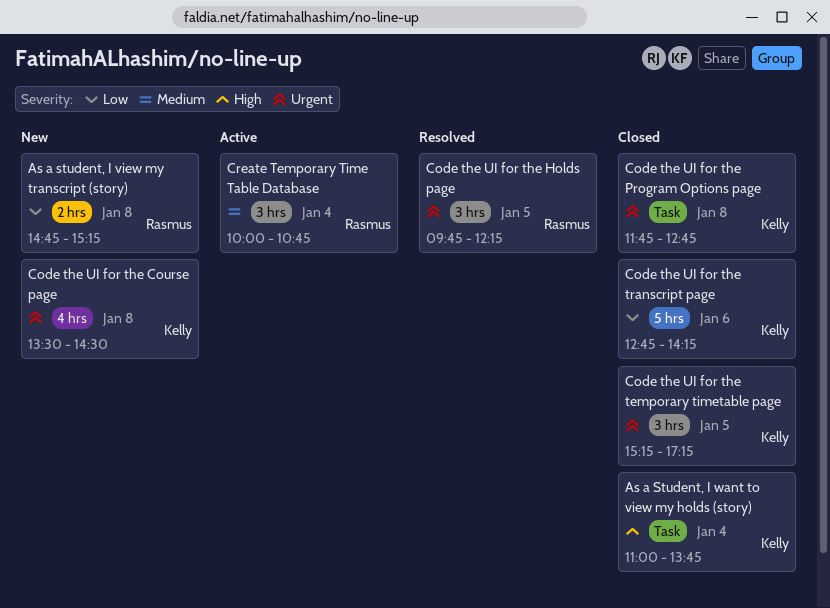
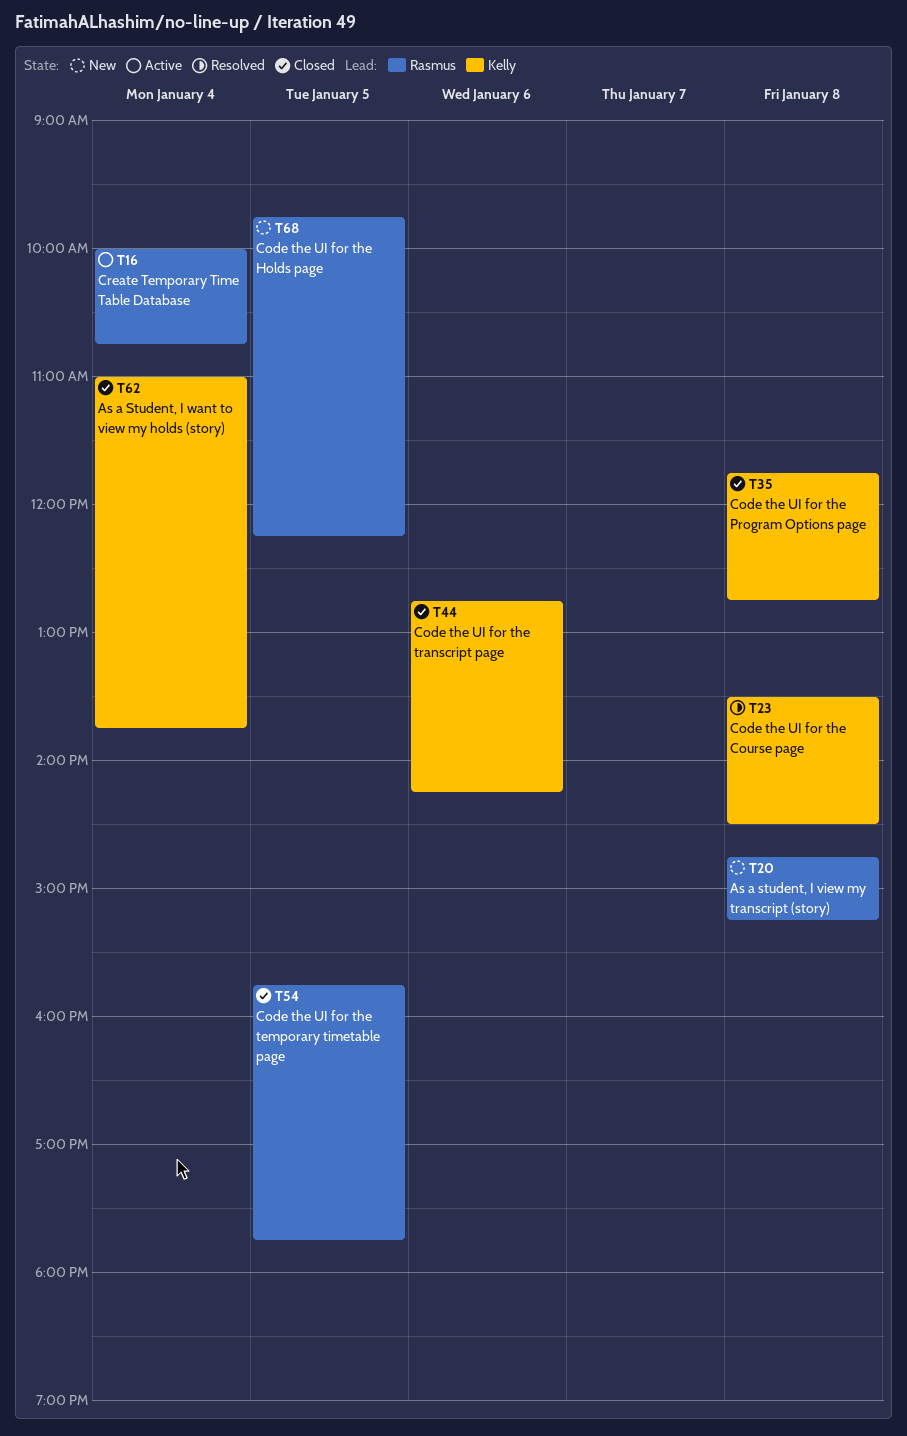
Code the UI for the Course page, status: New -> Resolved
Code the UI for the Holds page, status: Resolved -> New
Code the UI for the temporary timetable page, owner: Kelly -> Rasmus
Code the UI for the temporary timetable page, begins: 15:15 -> 15:45
Code the UI for the temporary timetable page, ends: 17:15 -> 17:45

